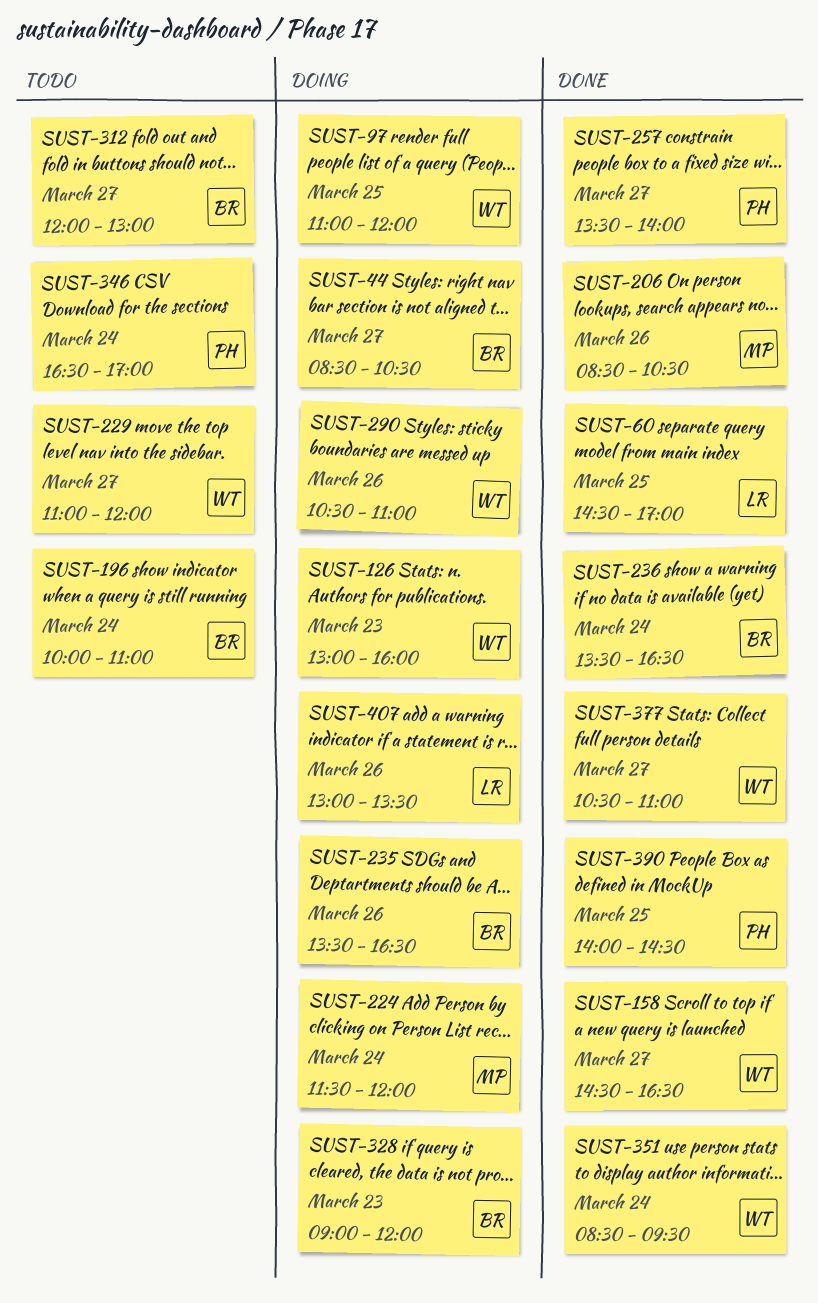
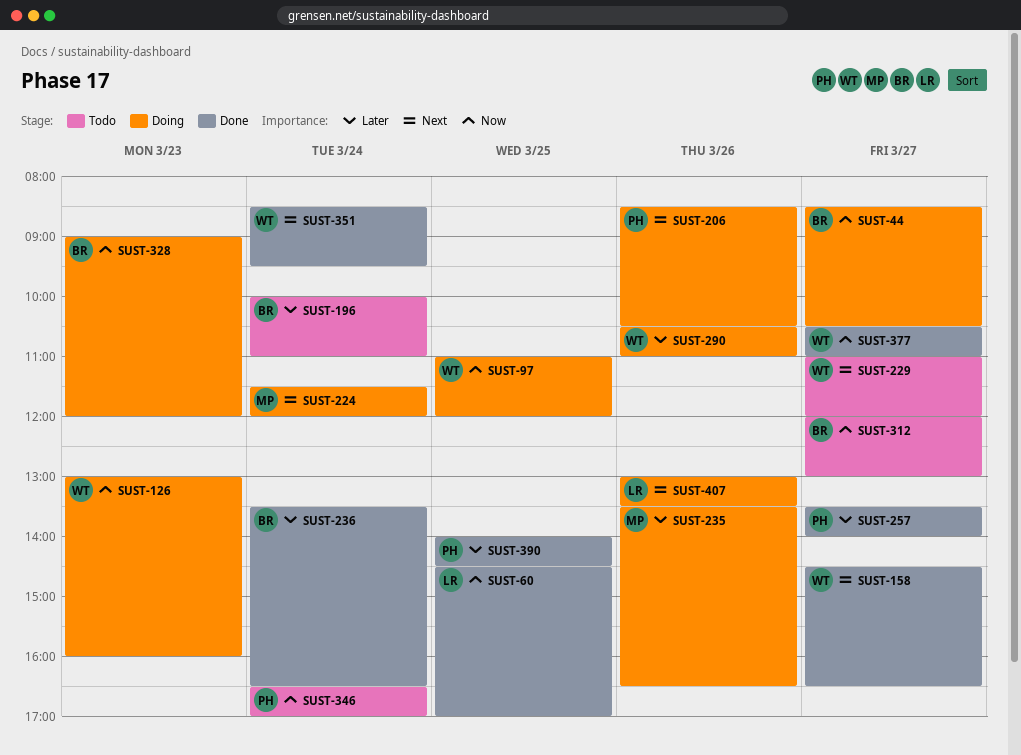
SUST-206, status: Done -> Doing
SUST-206, owner: MP -> PH
SUST-235, owner: BR -> MP

